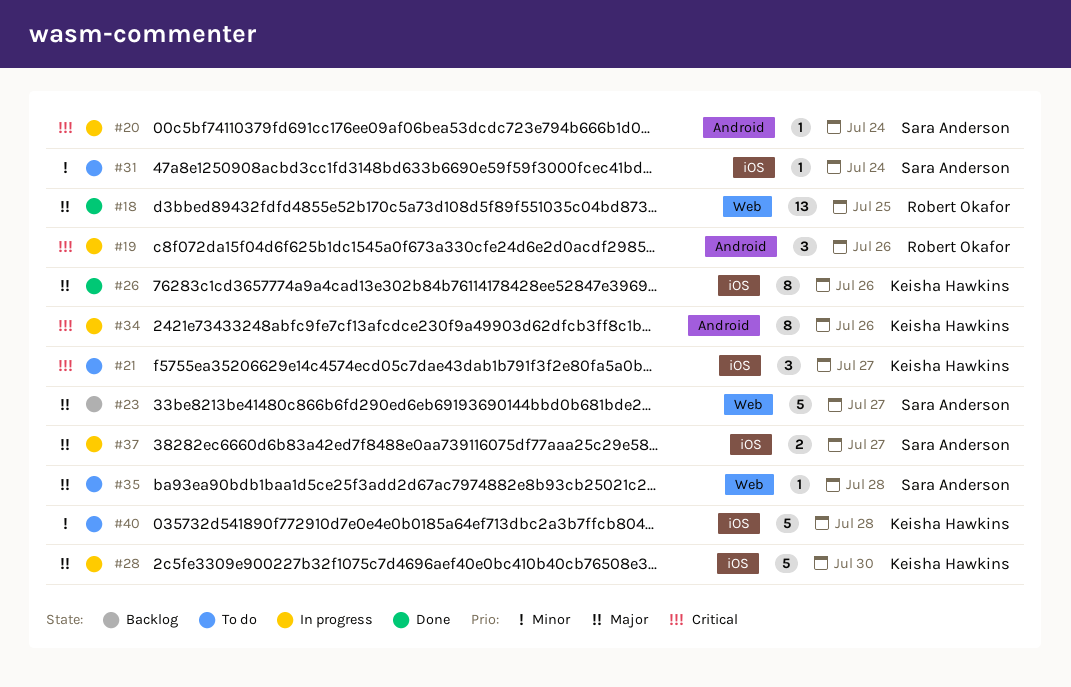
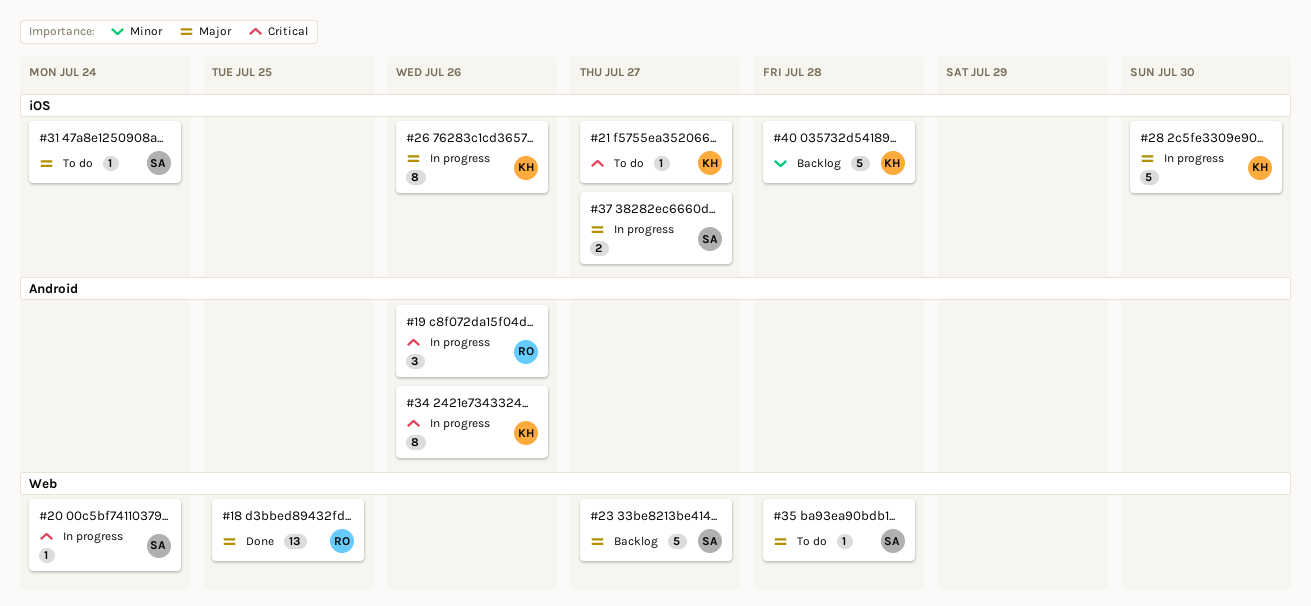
#20, label: Android -> Web
#21, estimate: 3 -> 1
#26, status: Done -> In progress
#31, priority: Minor -> Major
#40, status: To do -> Backlog

